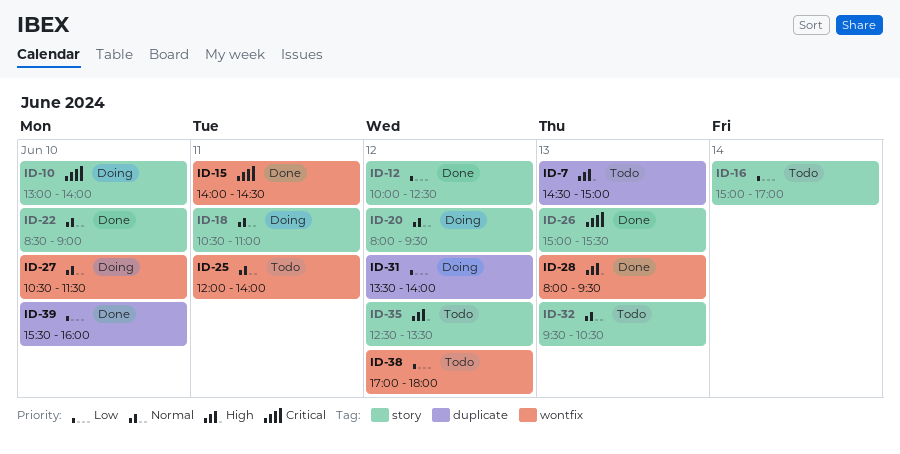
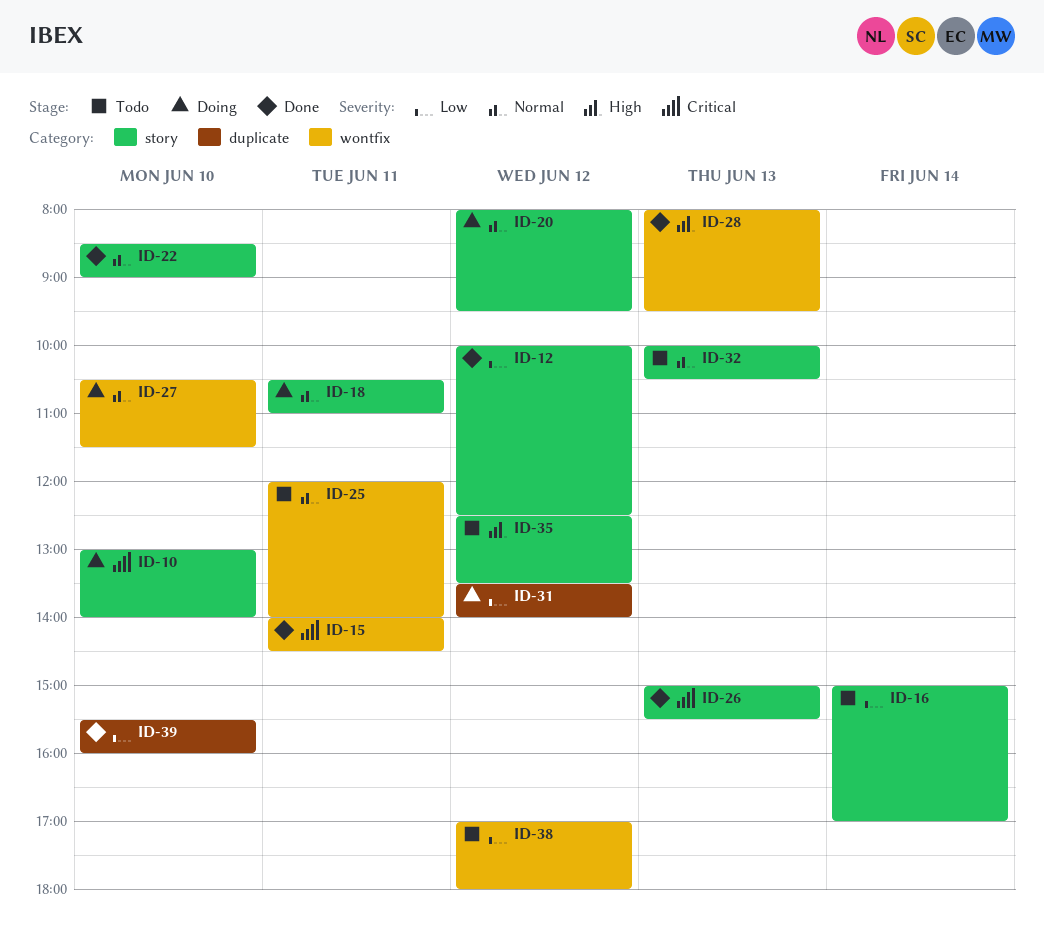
ID-7: present -> none
ID-32, begins: 09:30 -> 10:00

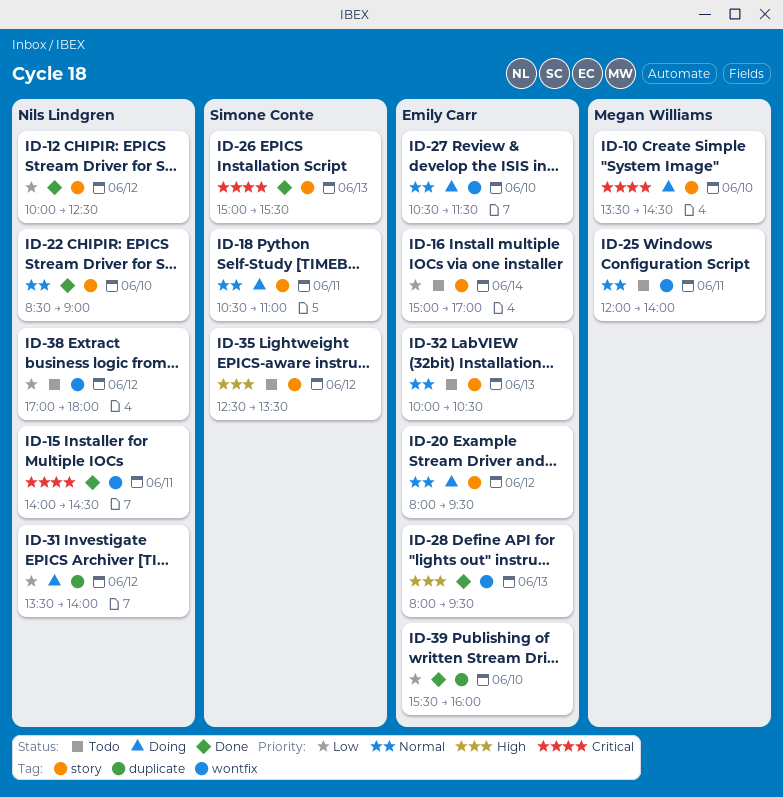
ID-10, begins: 13:00 -> 13:30
ID-10, ends: 14:00 -> 14:30

